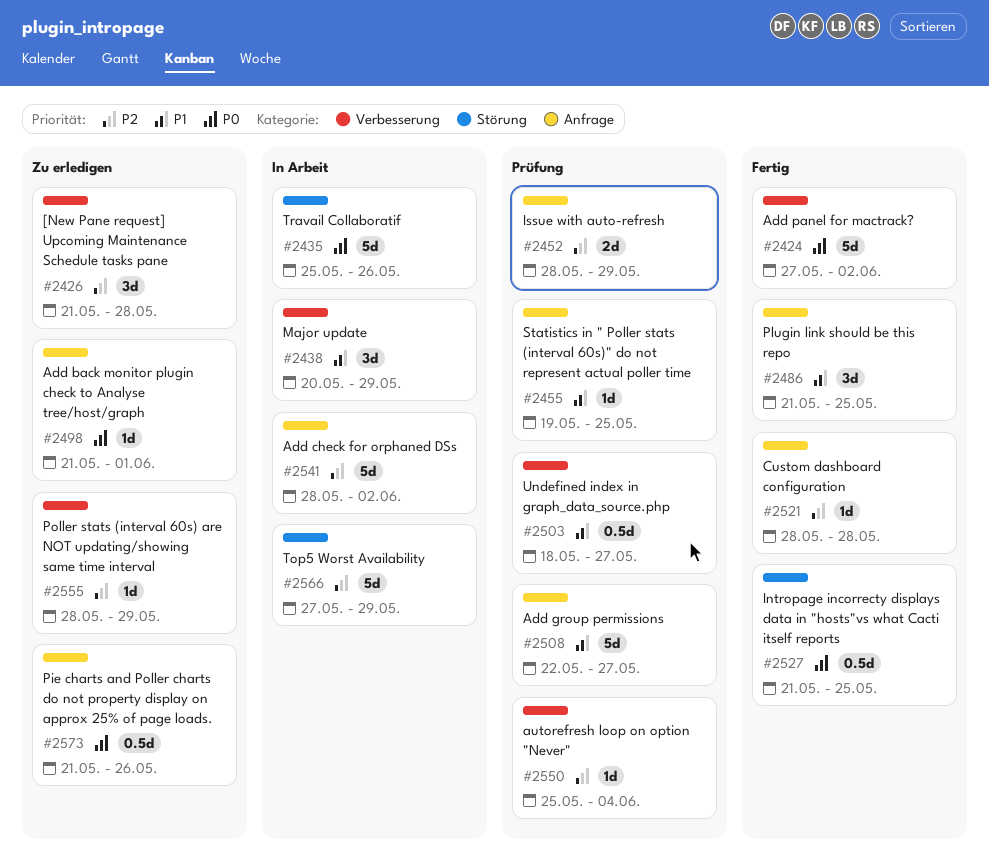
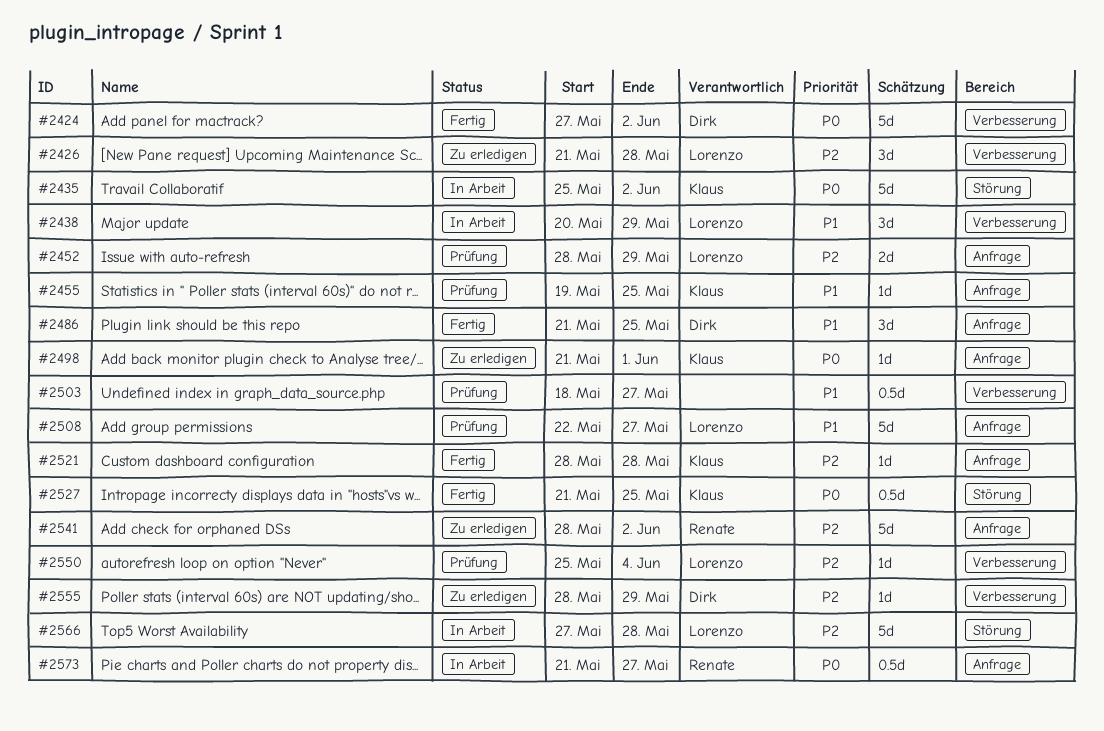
#2435, due: May 26 -> Jun 2
#2541, status: In Arbeit -> Zu erledigen
#2566, due: May 29 -> May 28
#2573, status: Zu erledigen -> In Arbeit
#2573, due: May 26 -> May 27

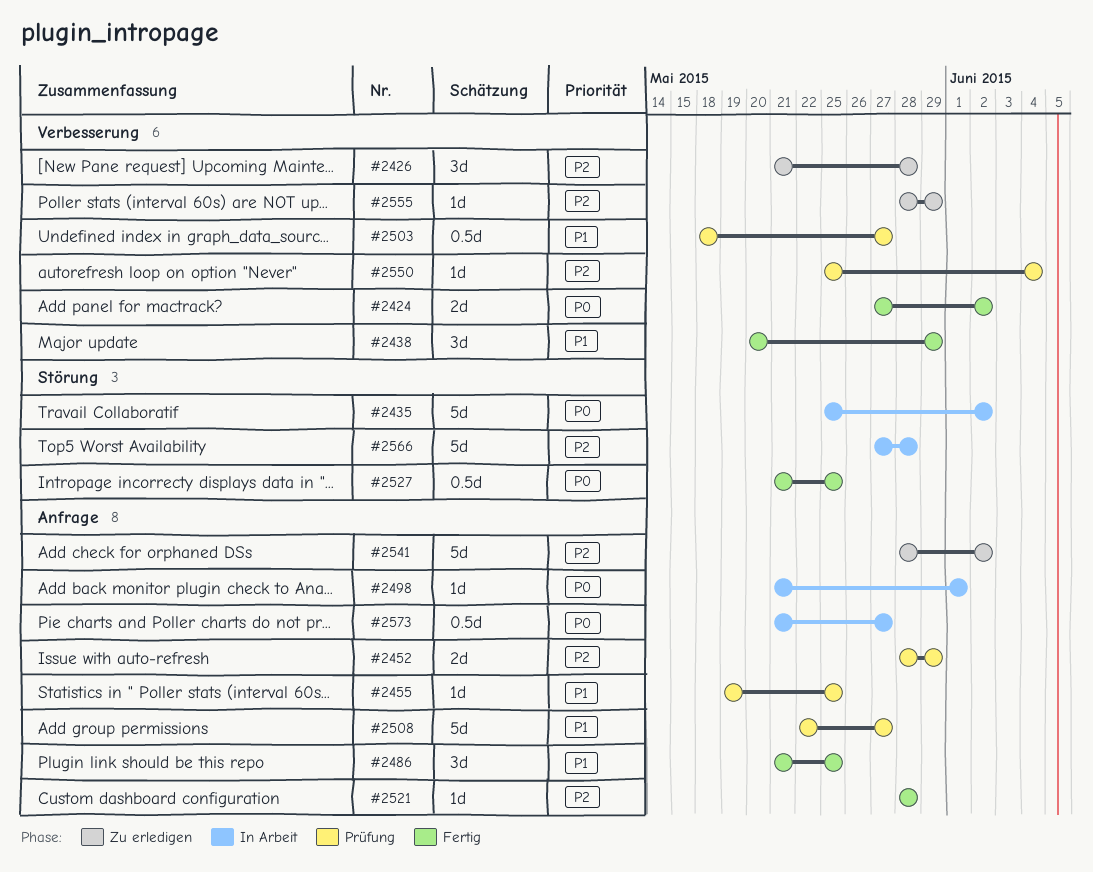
#2424, estimate: 5d -> 2d
#2438, status: In Arbeit -> Fertig
#2498, status: Zu erledigen -> In Arbeit

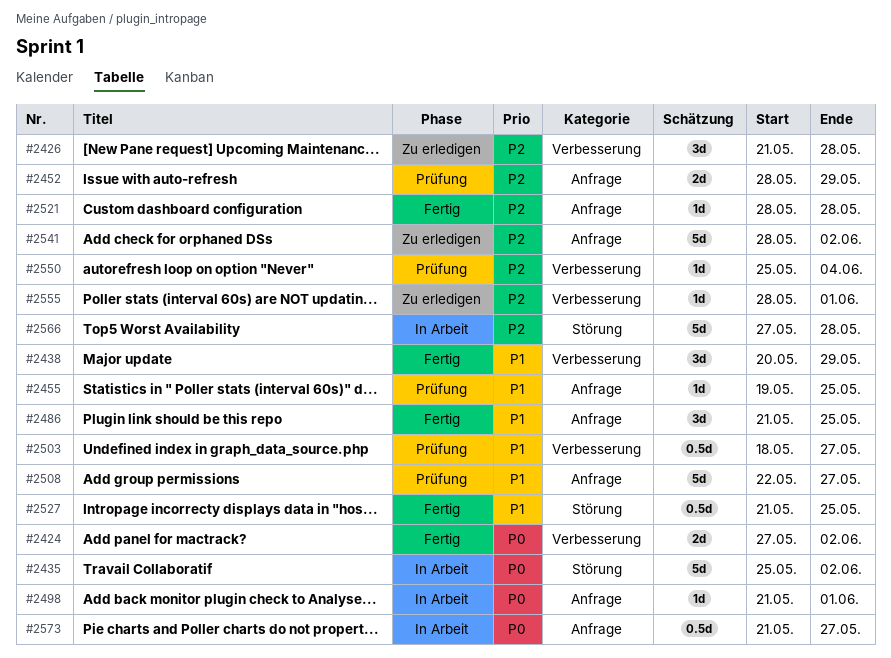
#2527, priority: P0 -> P1
#2555, due: May 29 -> Jun 1

